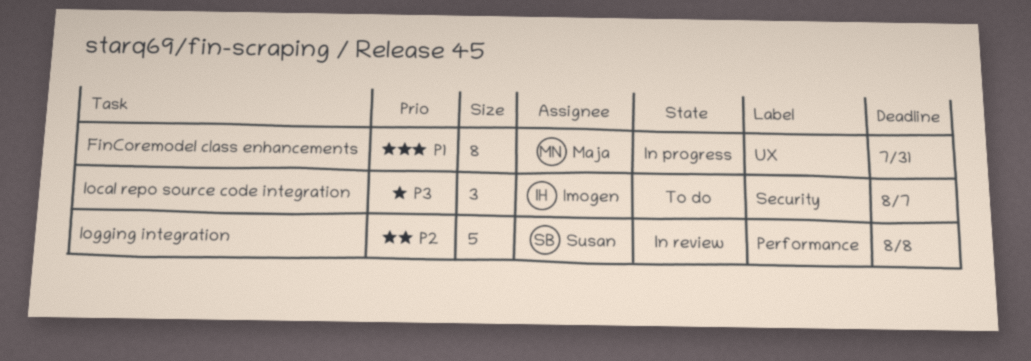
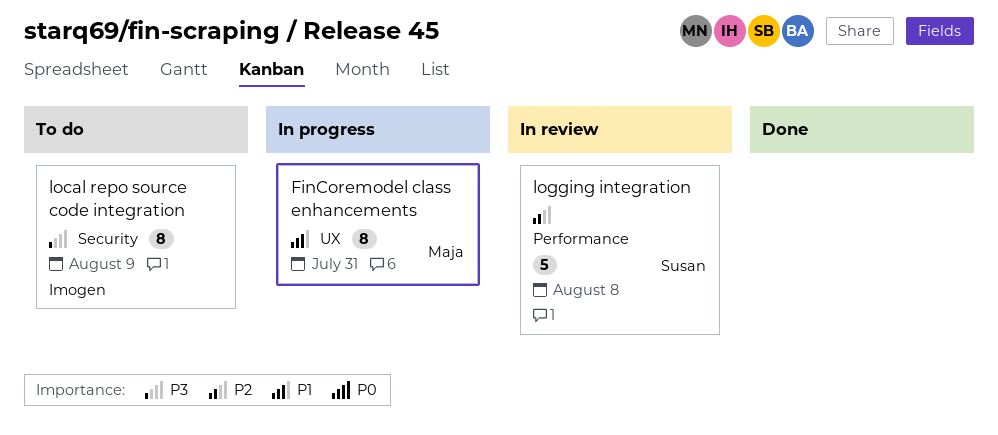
local repo source code integration, estimate: 3 -> 8
local repo source code integration, due: Aug 7 -> Aug 9

